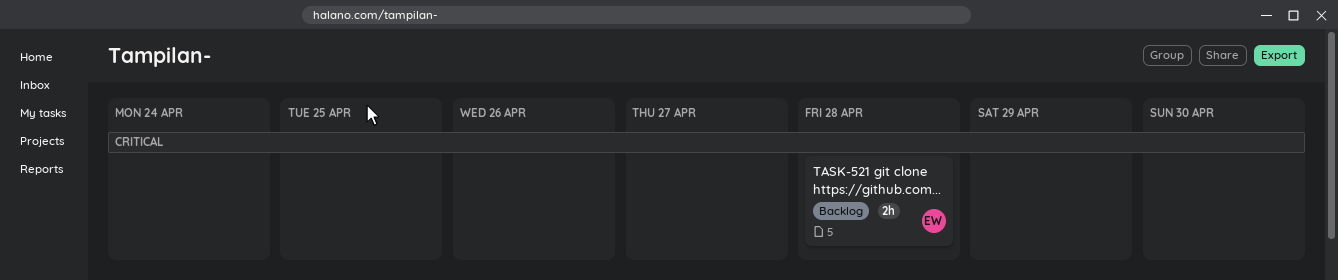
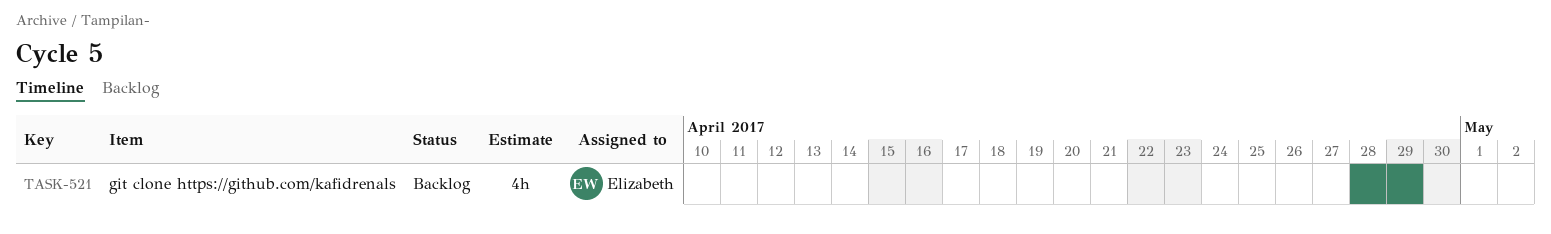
TASK-521, estimate: 2h -> 4h
TASK-521, due: Apr 28 -> Apr 29

